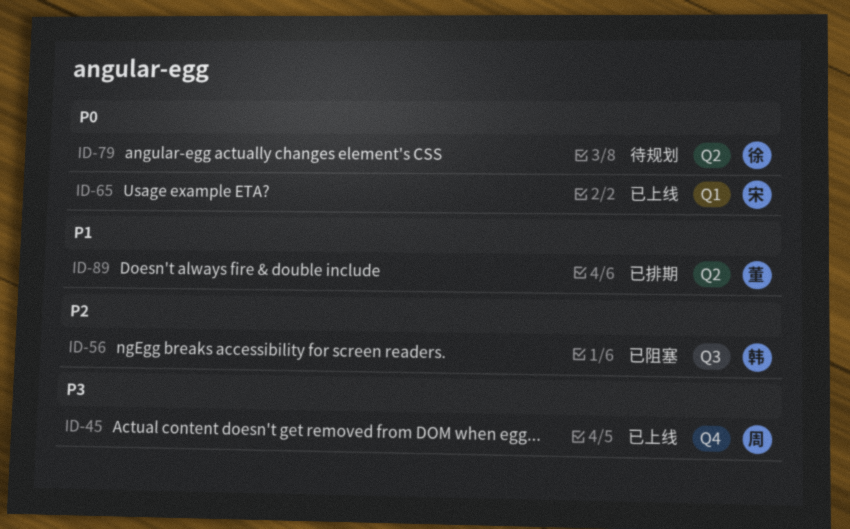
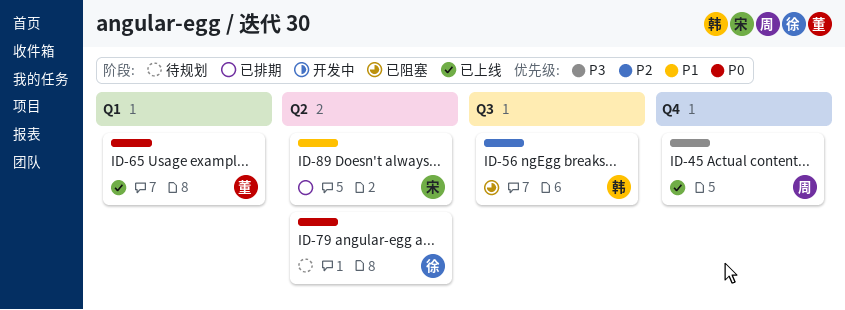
ID-65, owner: 宋 -> 董
ID-89, owner: 董 -> 宋

